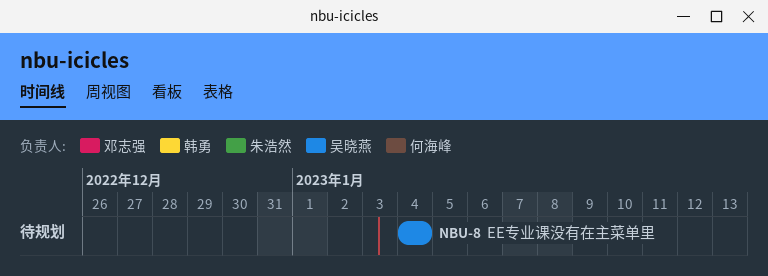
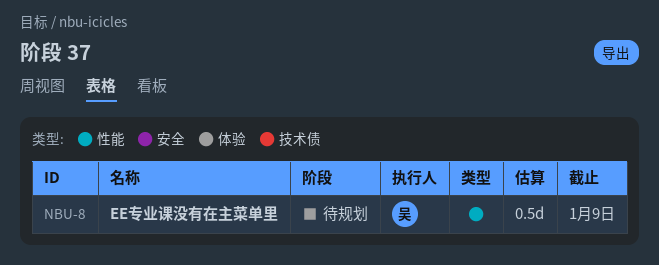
NBU-8, due: Jan 4 -> Jan 9

